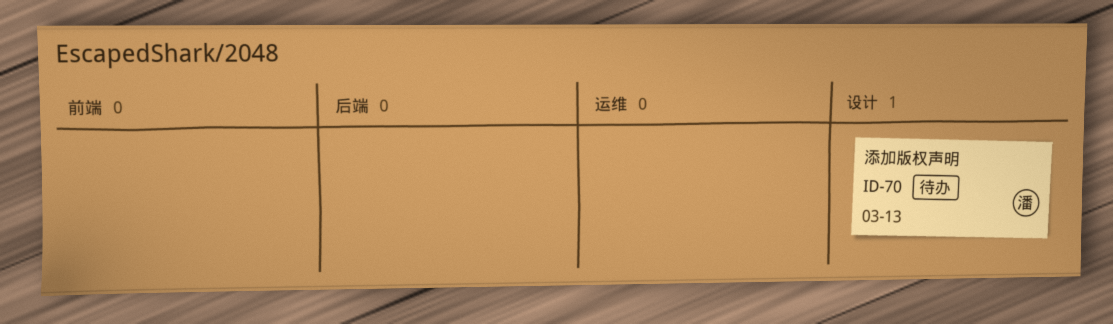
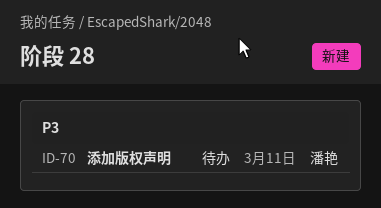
ID-70, due: Mar 13 -> Mar 11

